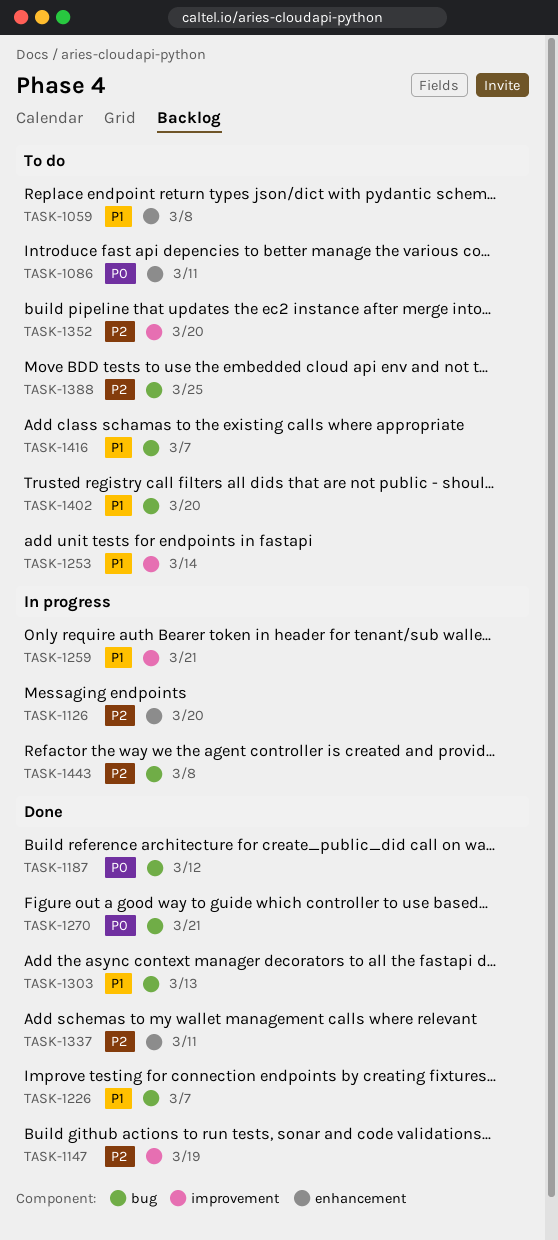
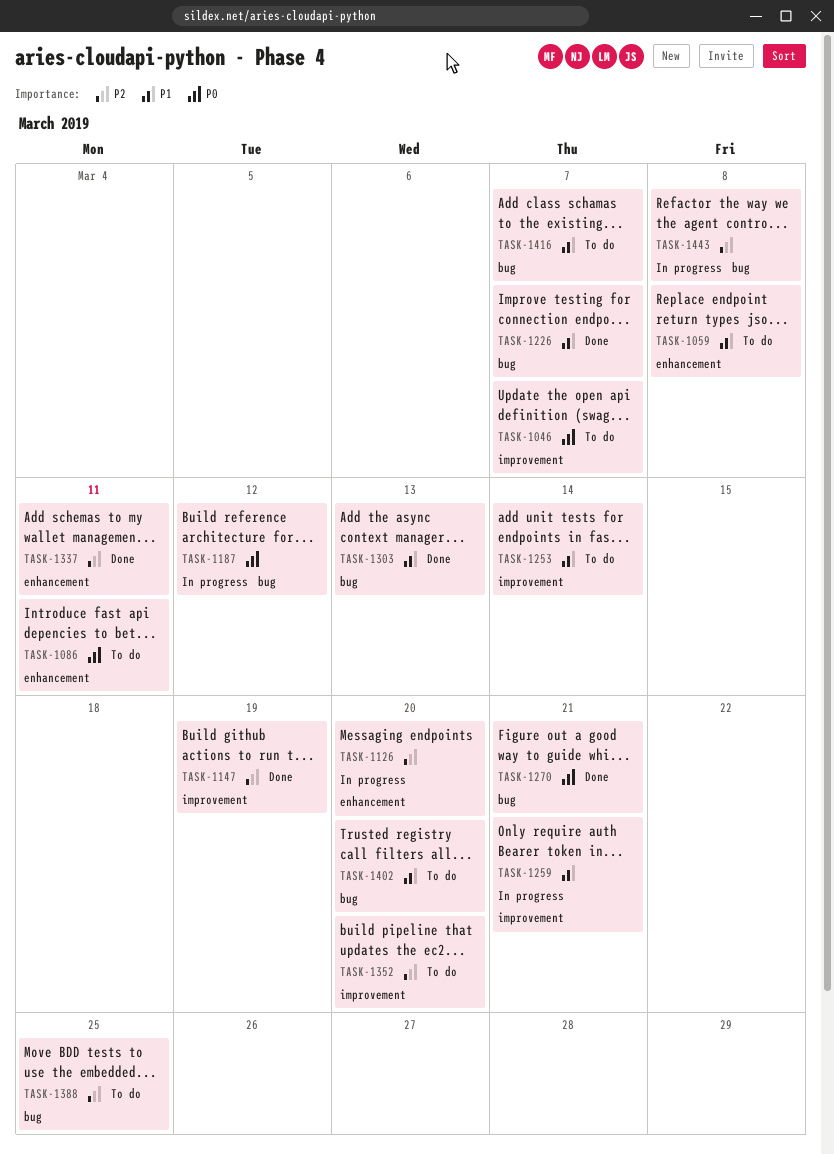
TASK-1046: none -> present
TASK-1187, status: Done -> In progress

